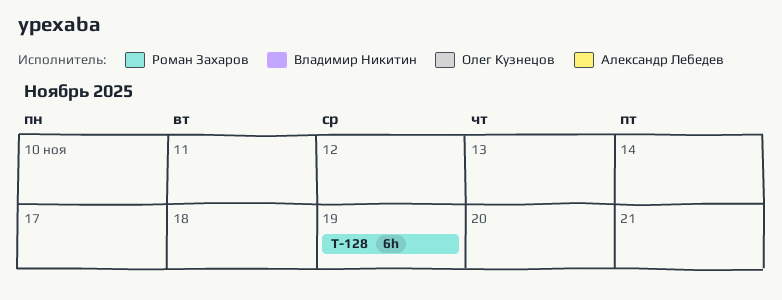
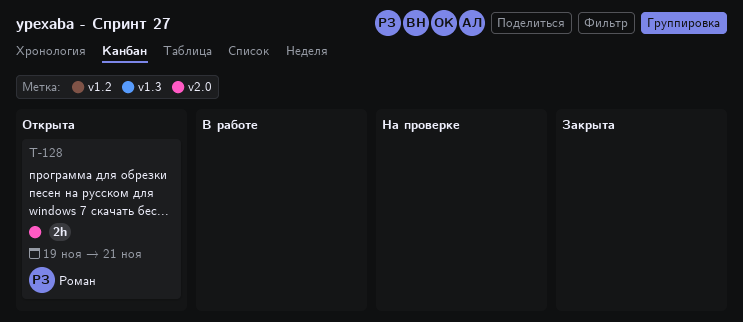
T-128, estimate: 6h -> 2h
T-128, due: Nov 19 -> Nov 21

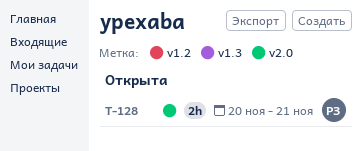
T-128, start: Nov 19 -> Nov 20

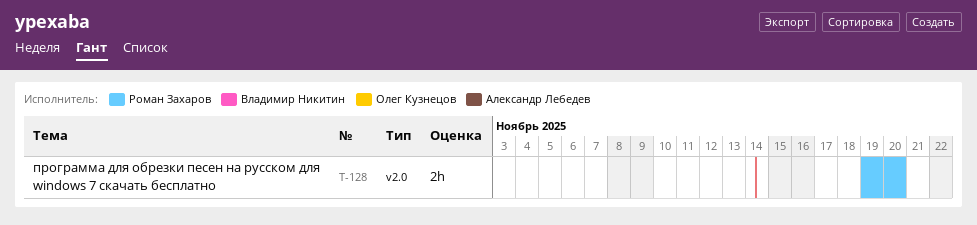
T-128, start: Nov 20 -> Nov 19
T-128, due: Nov 21 -> Nov 20

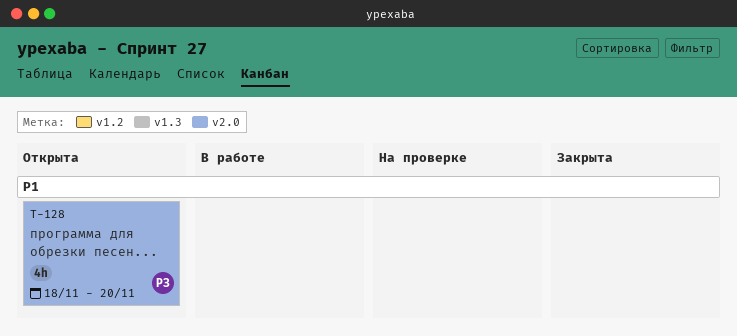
T-128, estimate: 2h -> 4h
T-128, start: Nov 19 -> Nov 18

